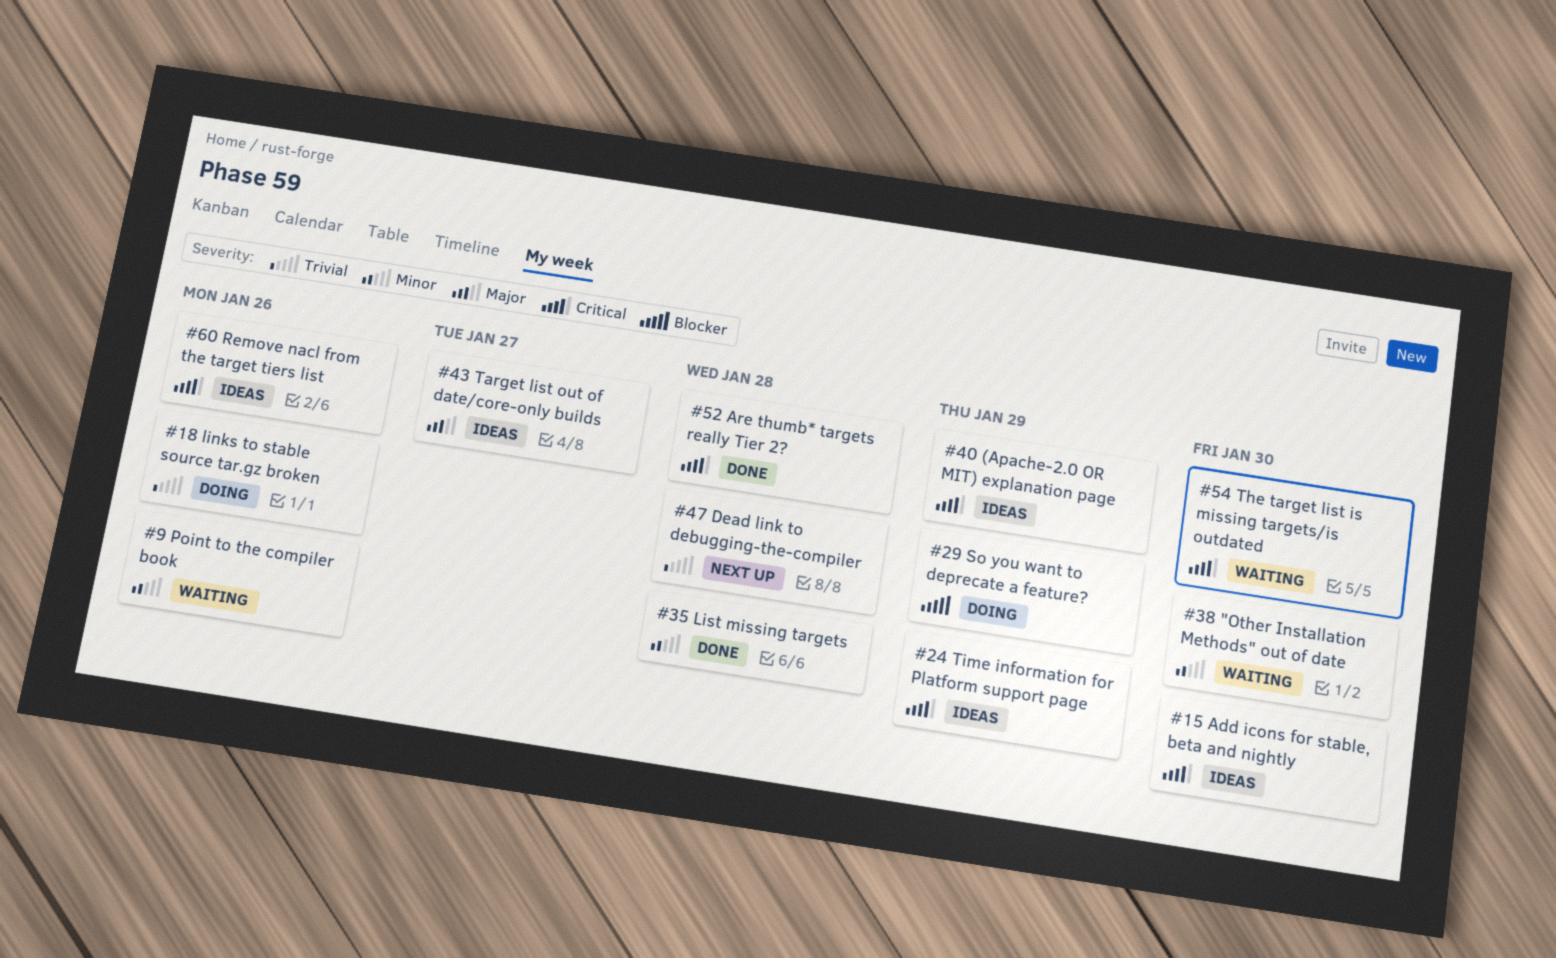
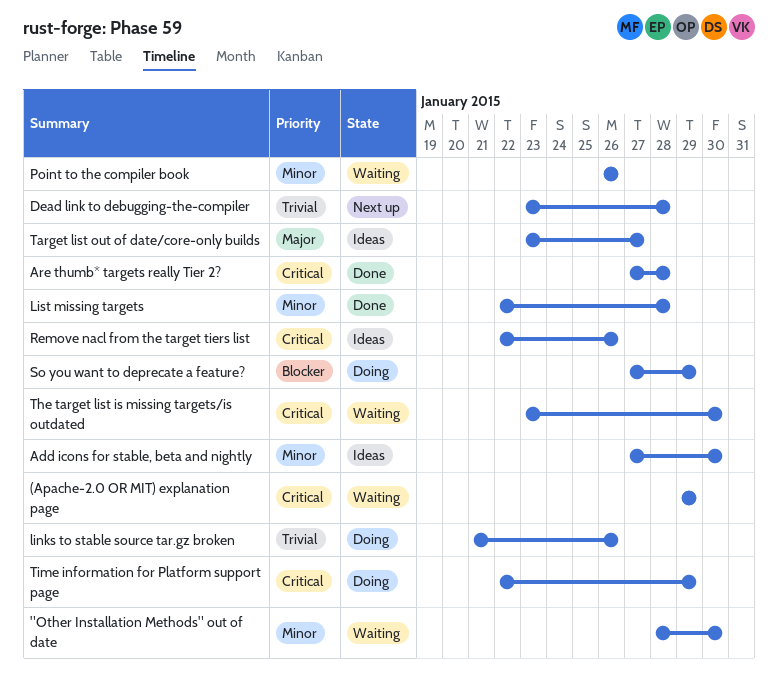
(Apache-2.0 OR MIT) explanation page, status: Ideas -> Waiting
Add icons for stable, beta and nightly, priority: Critical -> Minor
Time information for Platform support page, status: Ideas -> Doing

